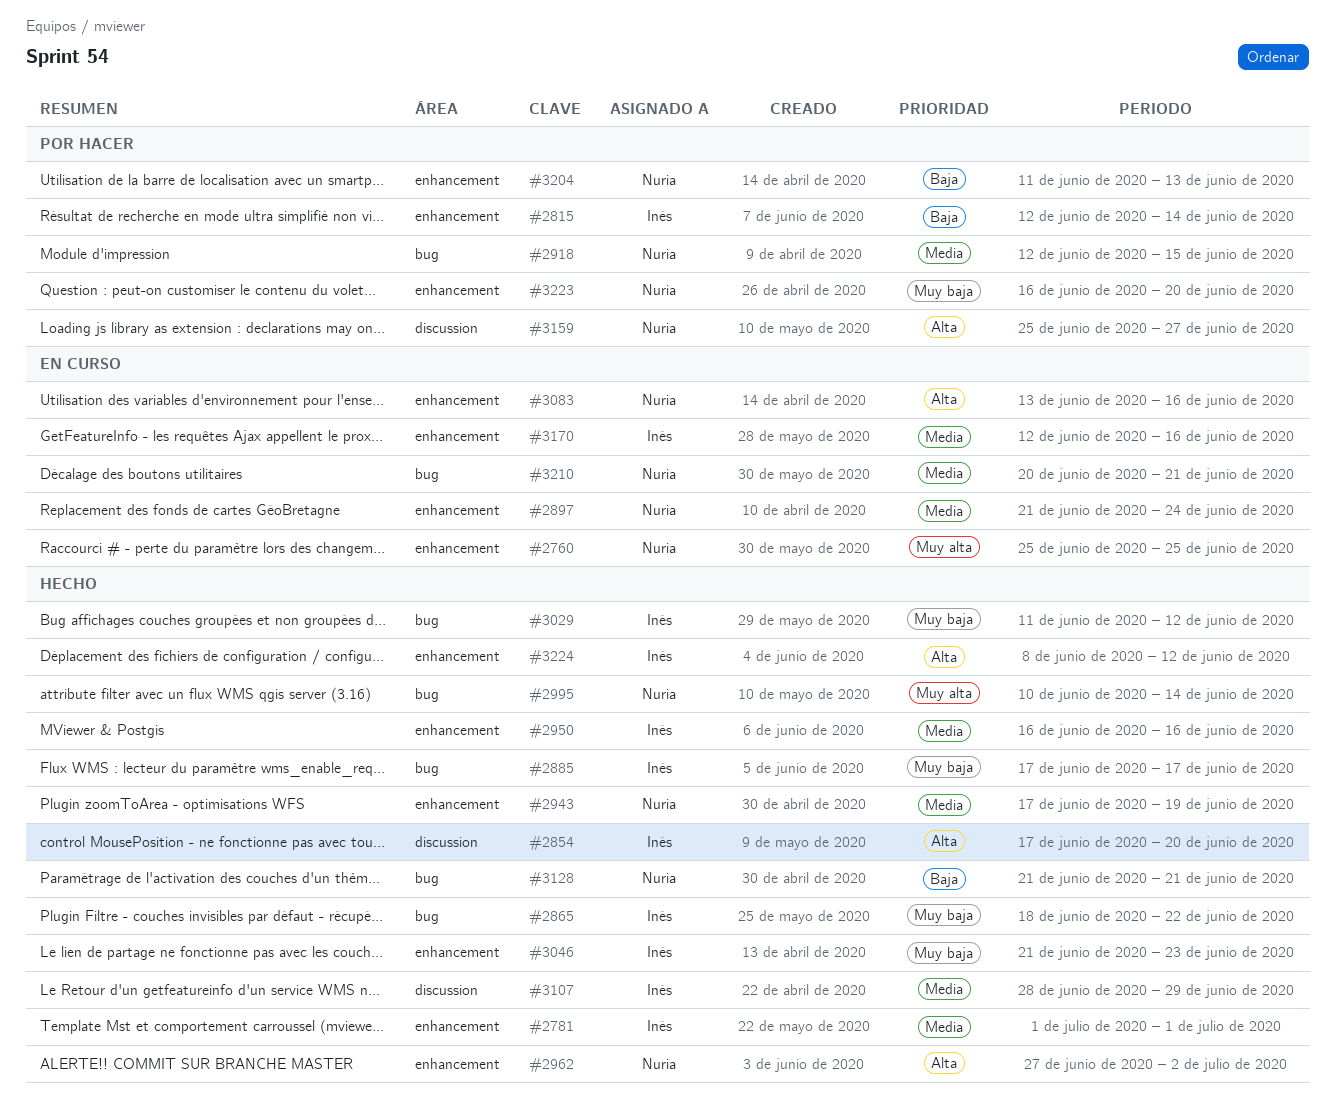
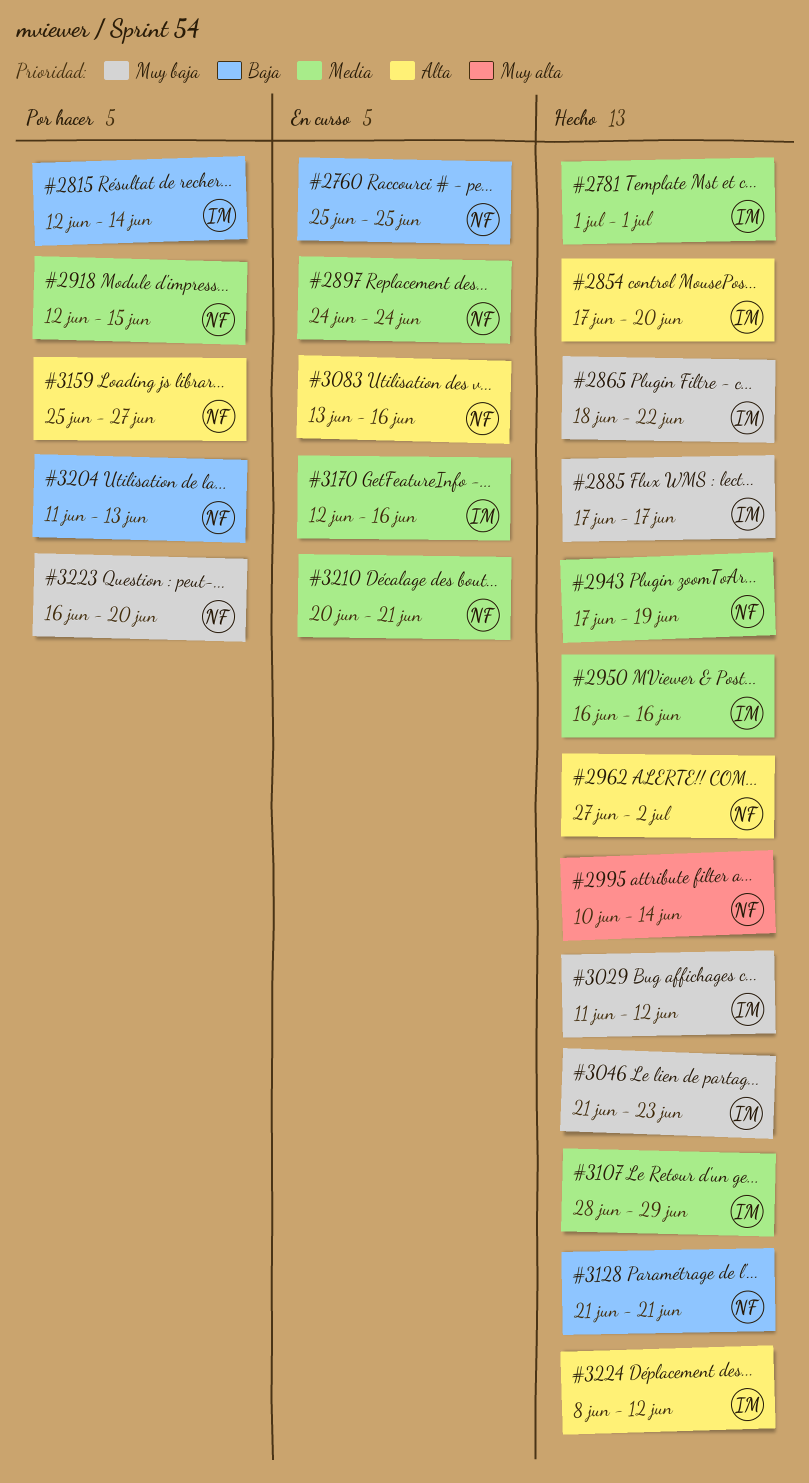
#2760, priority: Muy alta -> Baja
#2897, start: Jun 21 -> Jun 24

